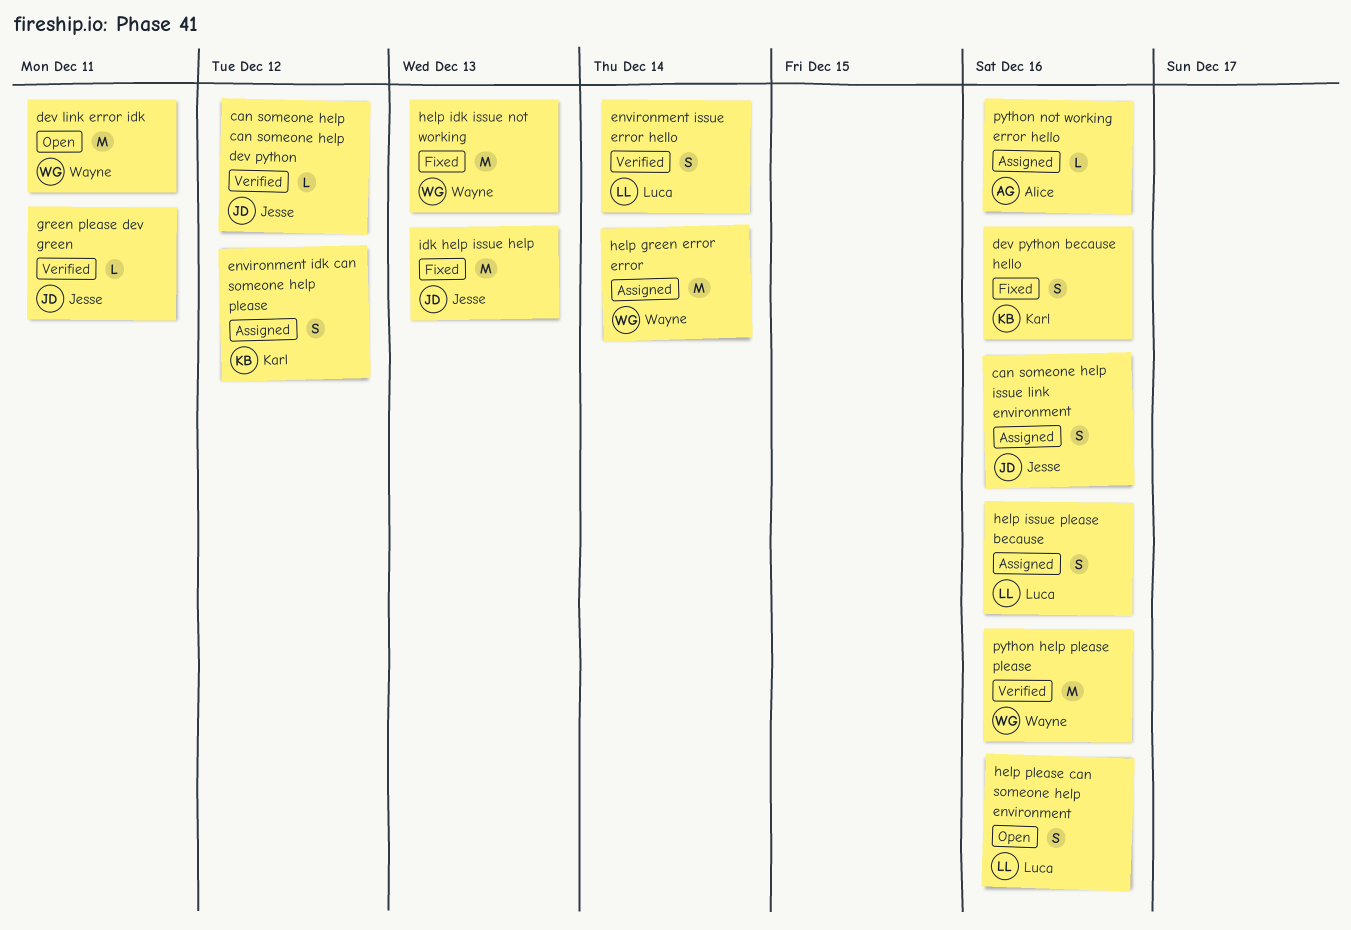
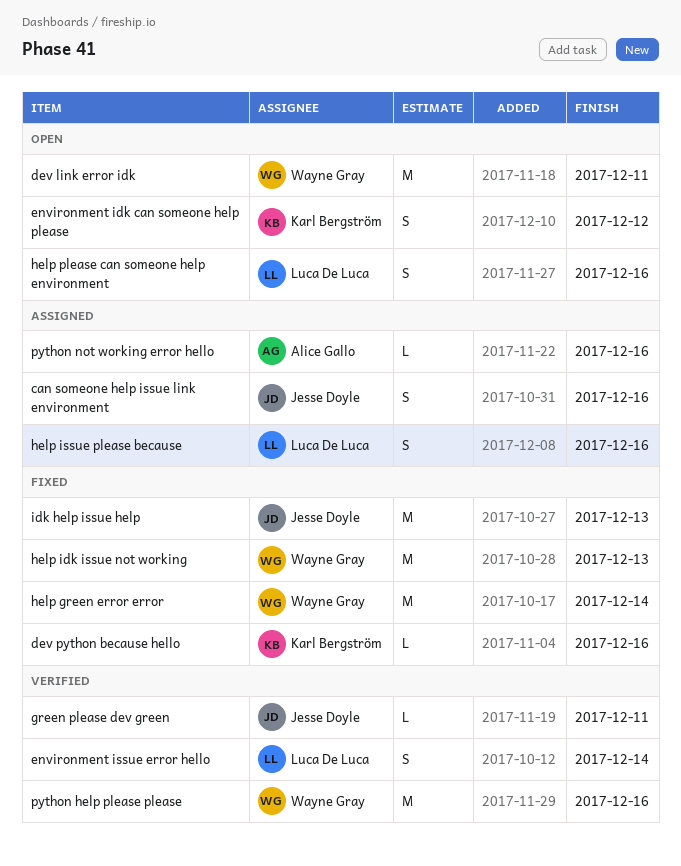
can someone help can someone help dev python: present -> none
dev python because hello, estimate: S -> L
environment idk can someone help please, status: Assigned -> Open
help green error error, status: Assigned -> Fixed

